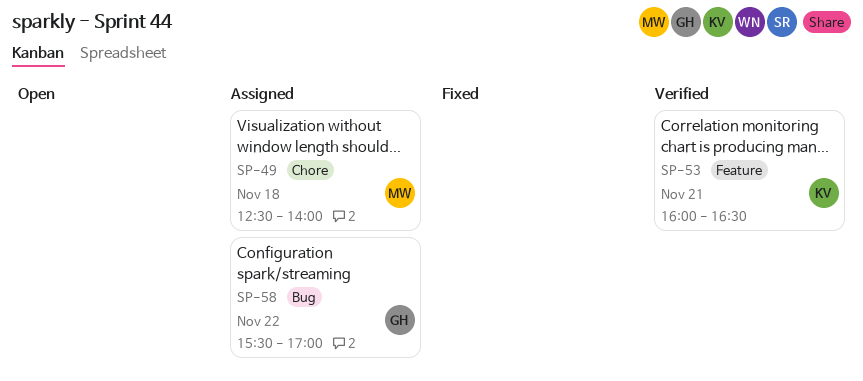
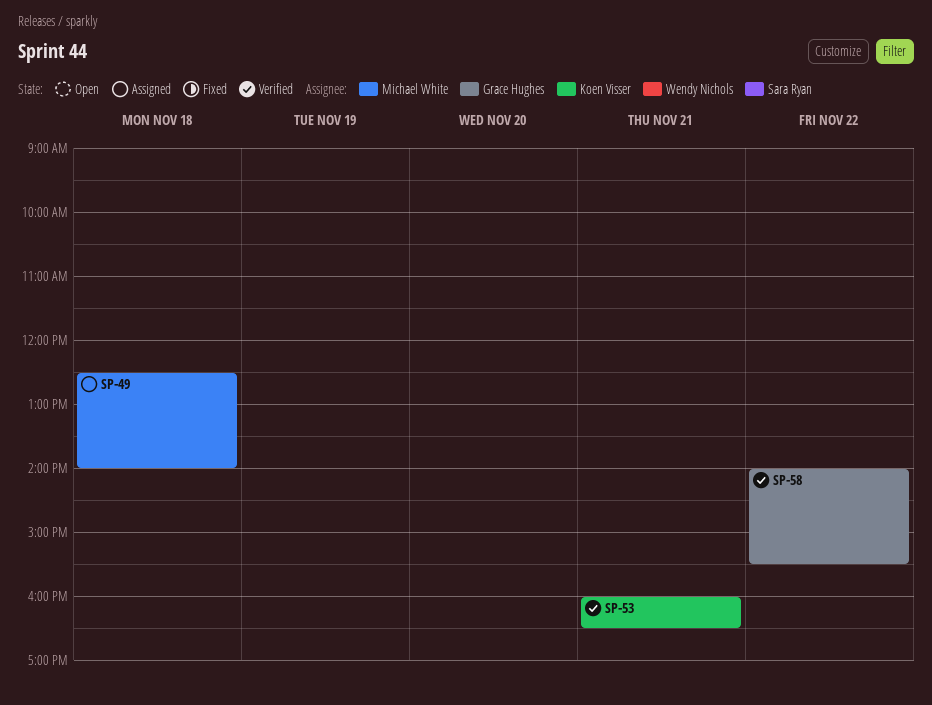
SP-58, status: Assigned -> Verified
SP-58, begins: 15:30 -> 14:00
SP-58, ends: 17:00 -> 15:30

